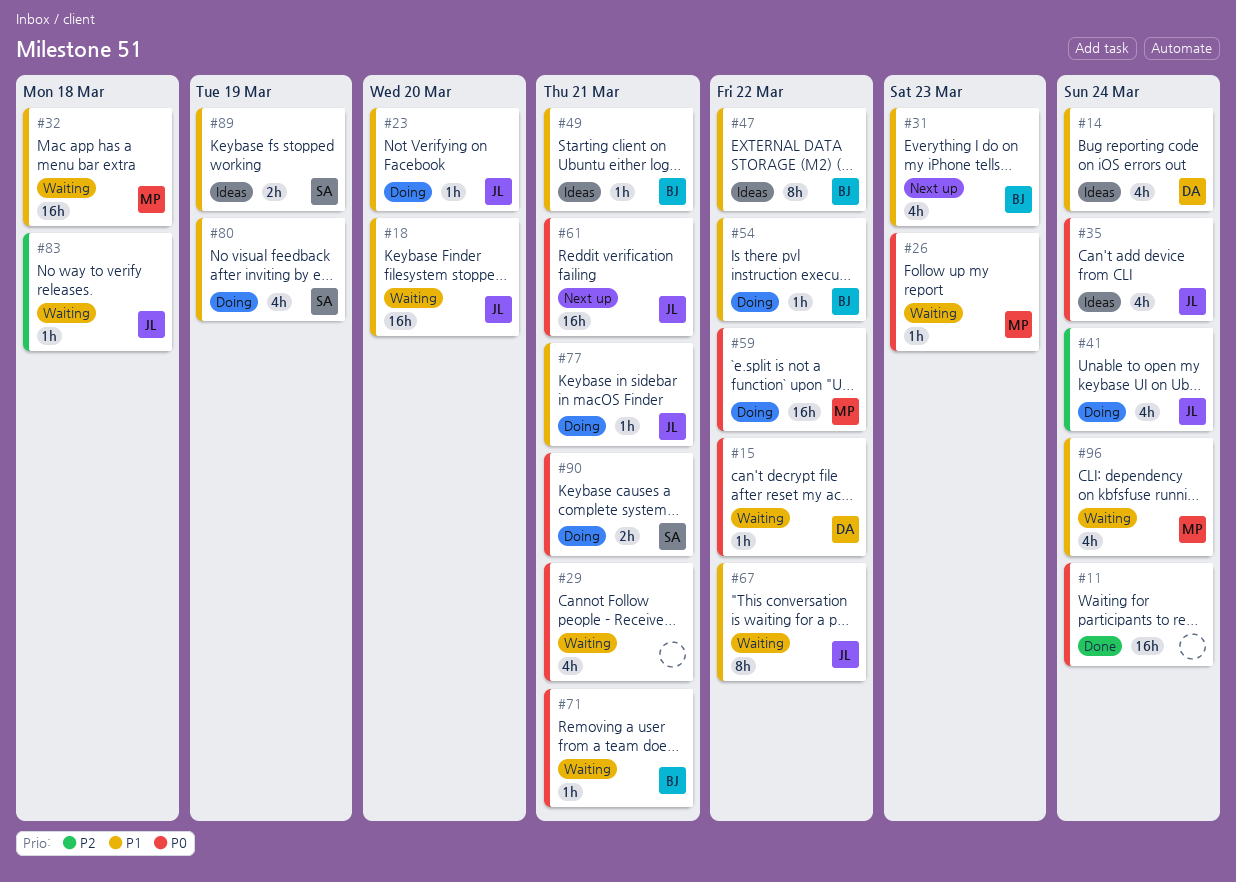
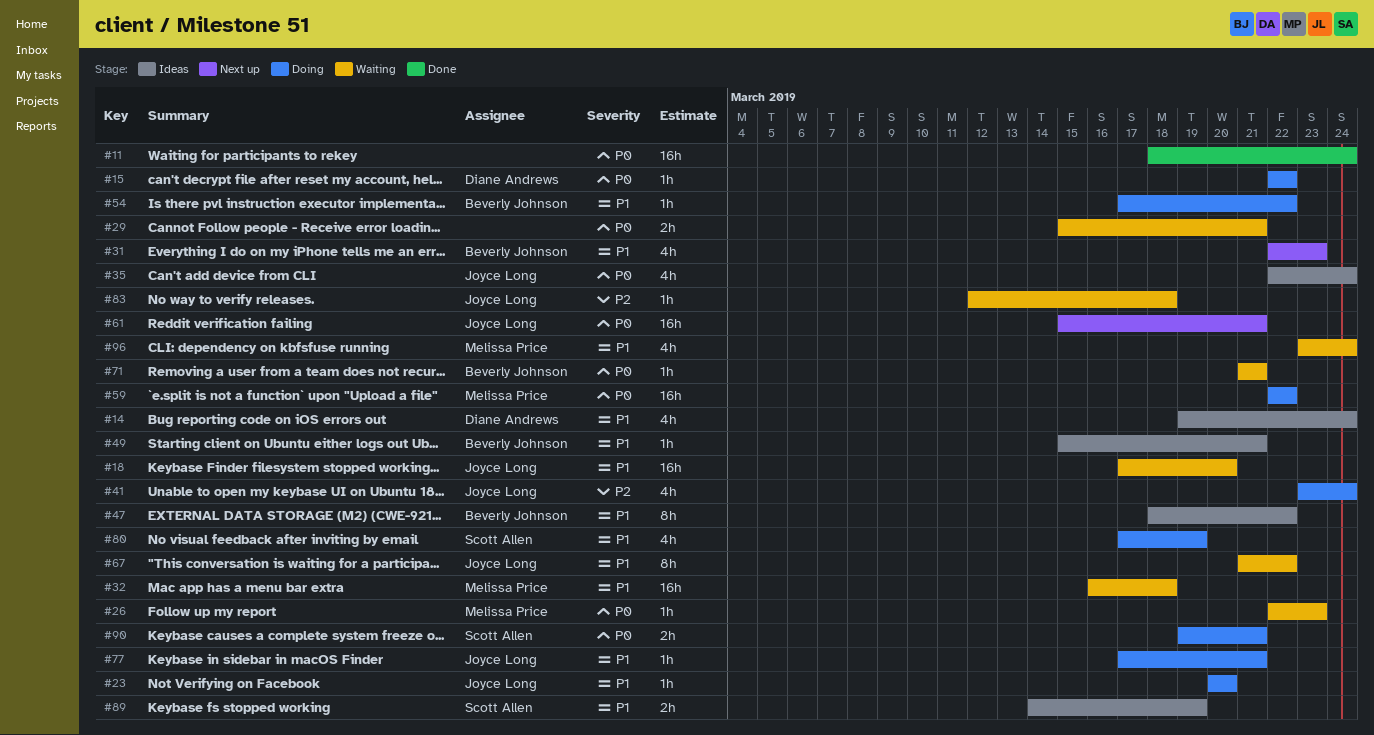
#15, status: Waiting -> Doing
#29, estimate: 4h -> 2h

